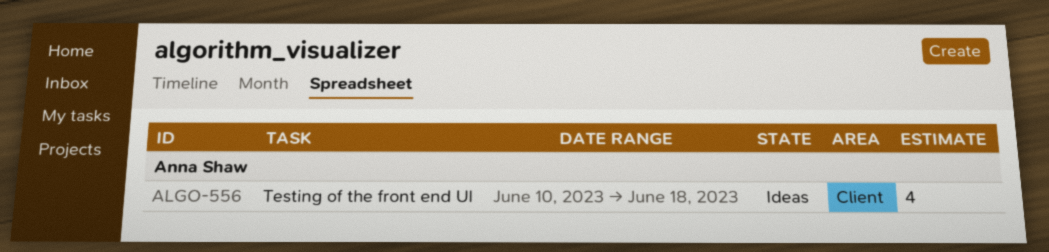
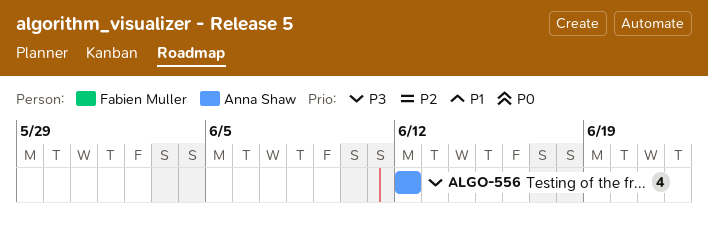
ALGO-556, start: Jun 10 -> Jun 12
ALGO-556, due: Jun 18 -> Jun 12

